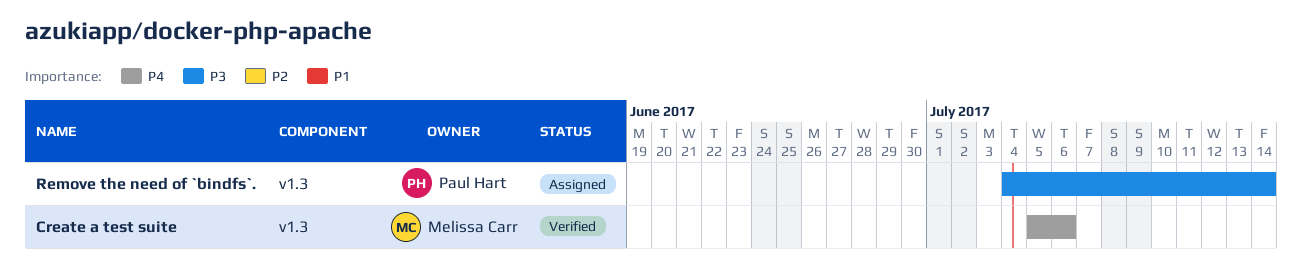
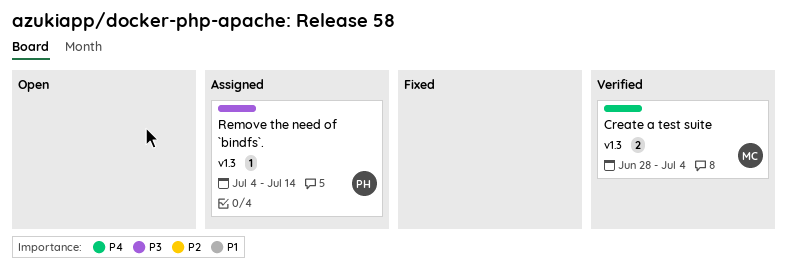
Create a test suite, start: Jul 5 -> Jun 28
Create a test suite, due: Jul 6 -> Jul 4

